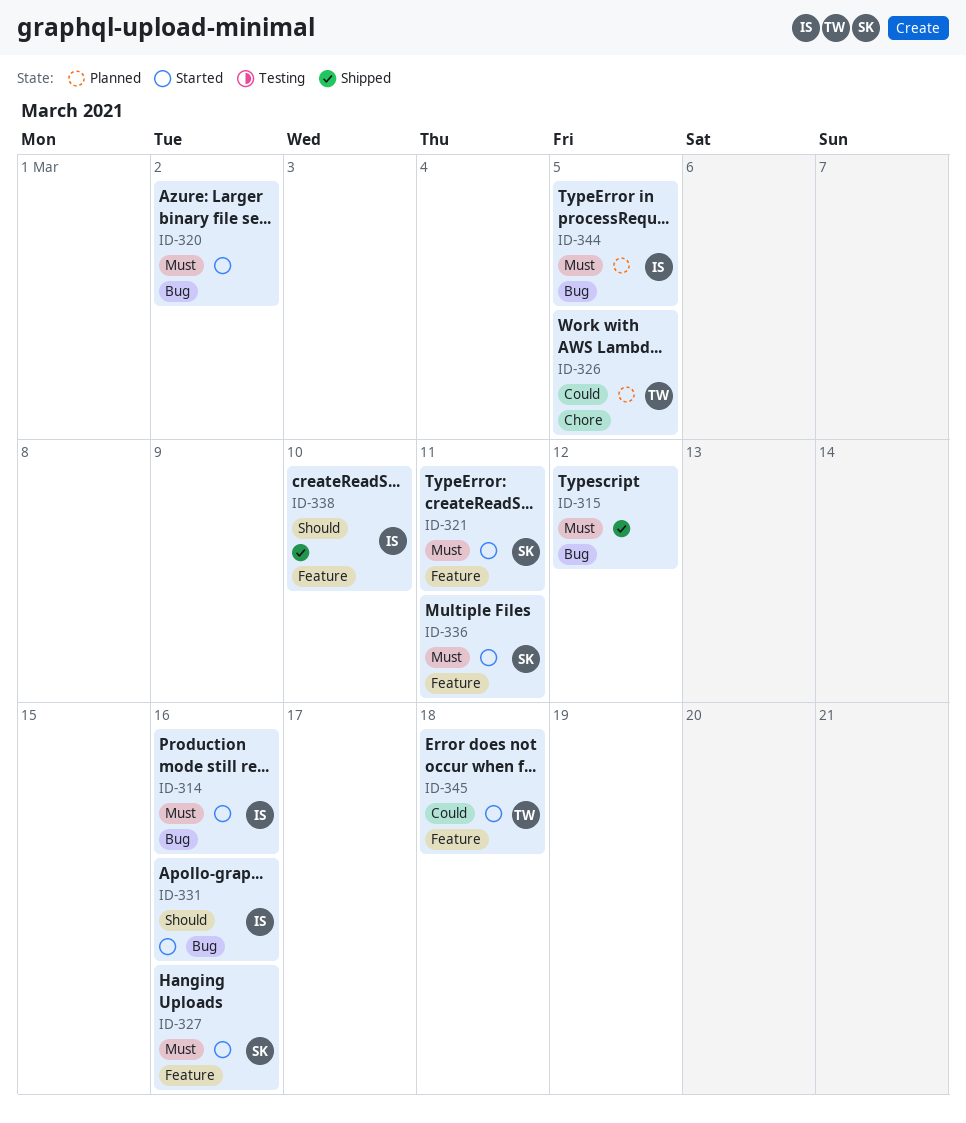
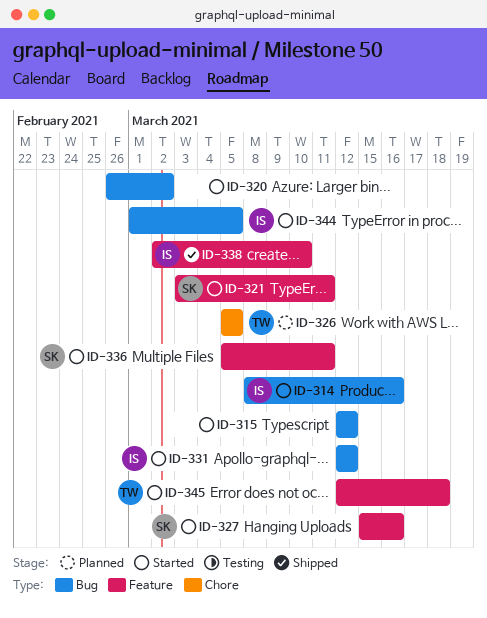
ID-315, status: Shipped -> Started
ID-331, due: Mar 16 -> Mar 12
ID-344, status: Planned -> Started

